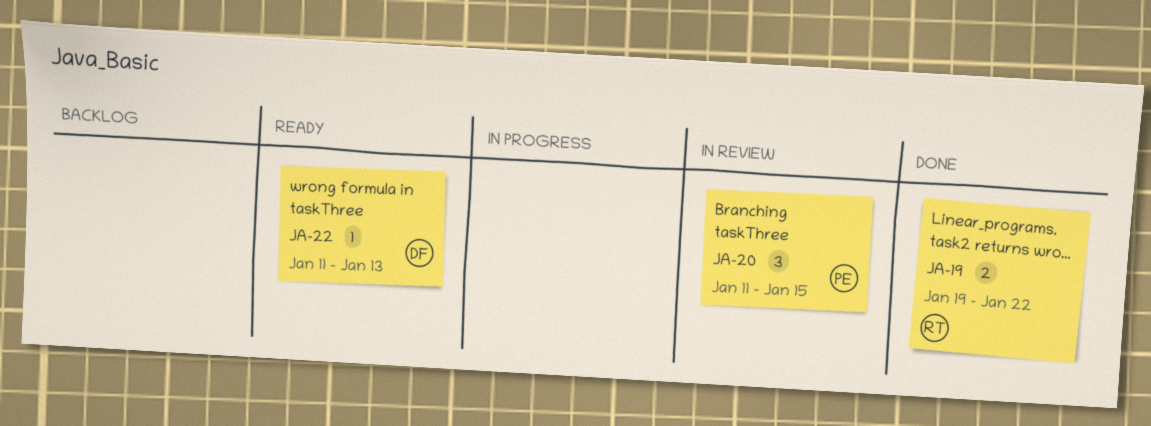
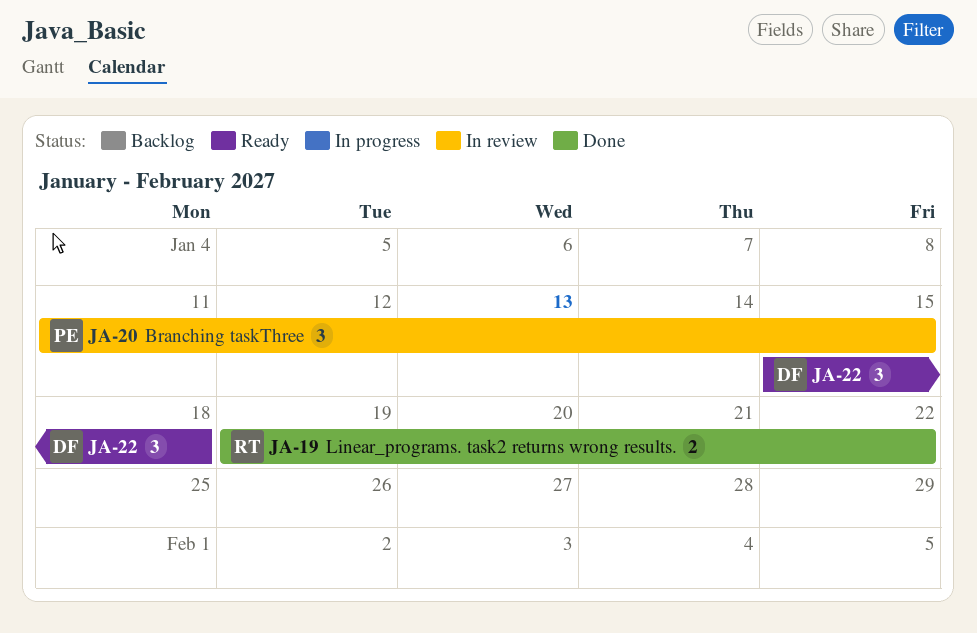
JA-22, estimate: 1 -> 3
JA-22, start: Jan 11 -> Jan 15
JA-22, due: Jan 13 -> Jan 18

